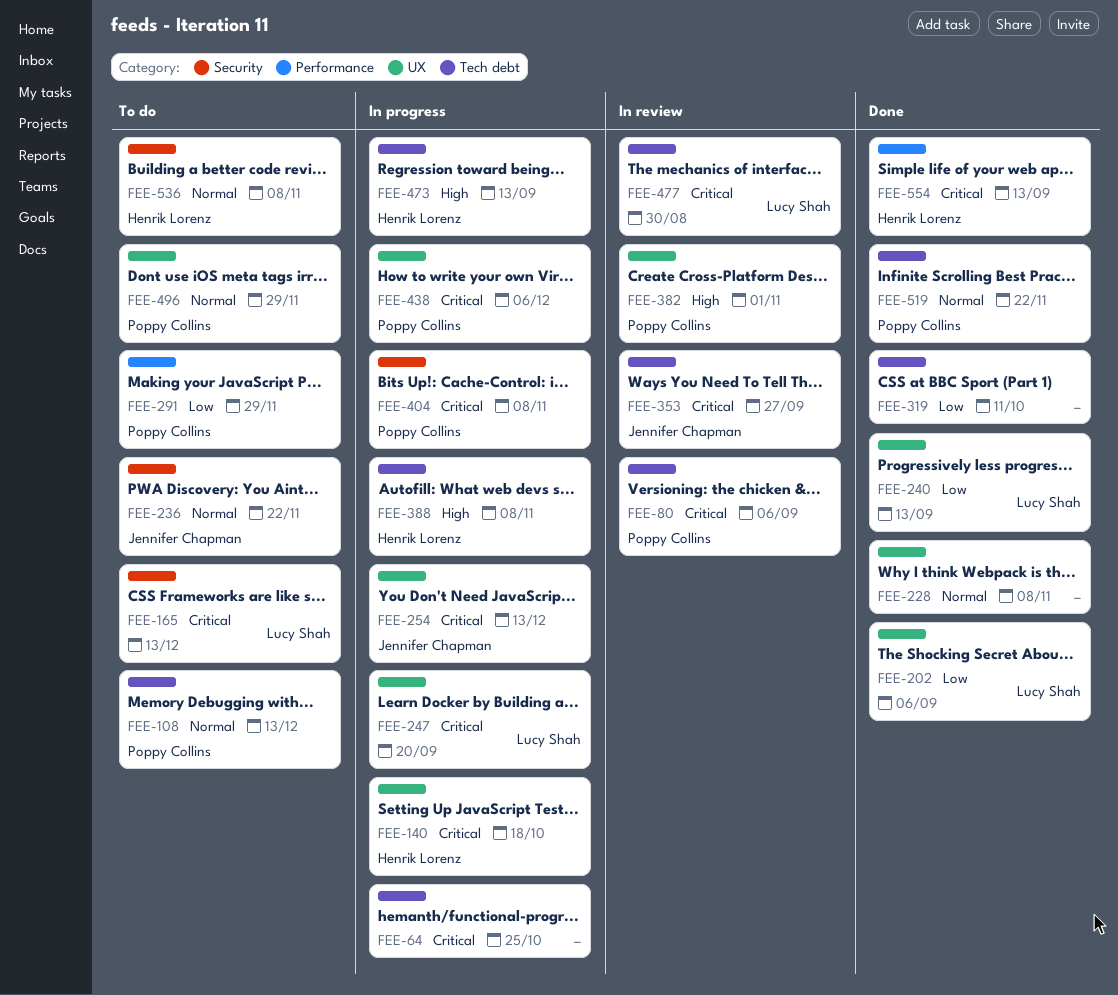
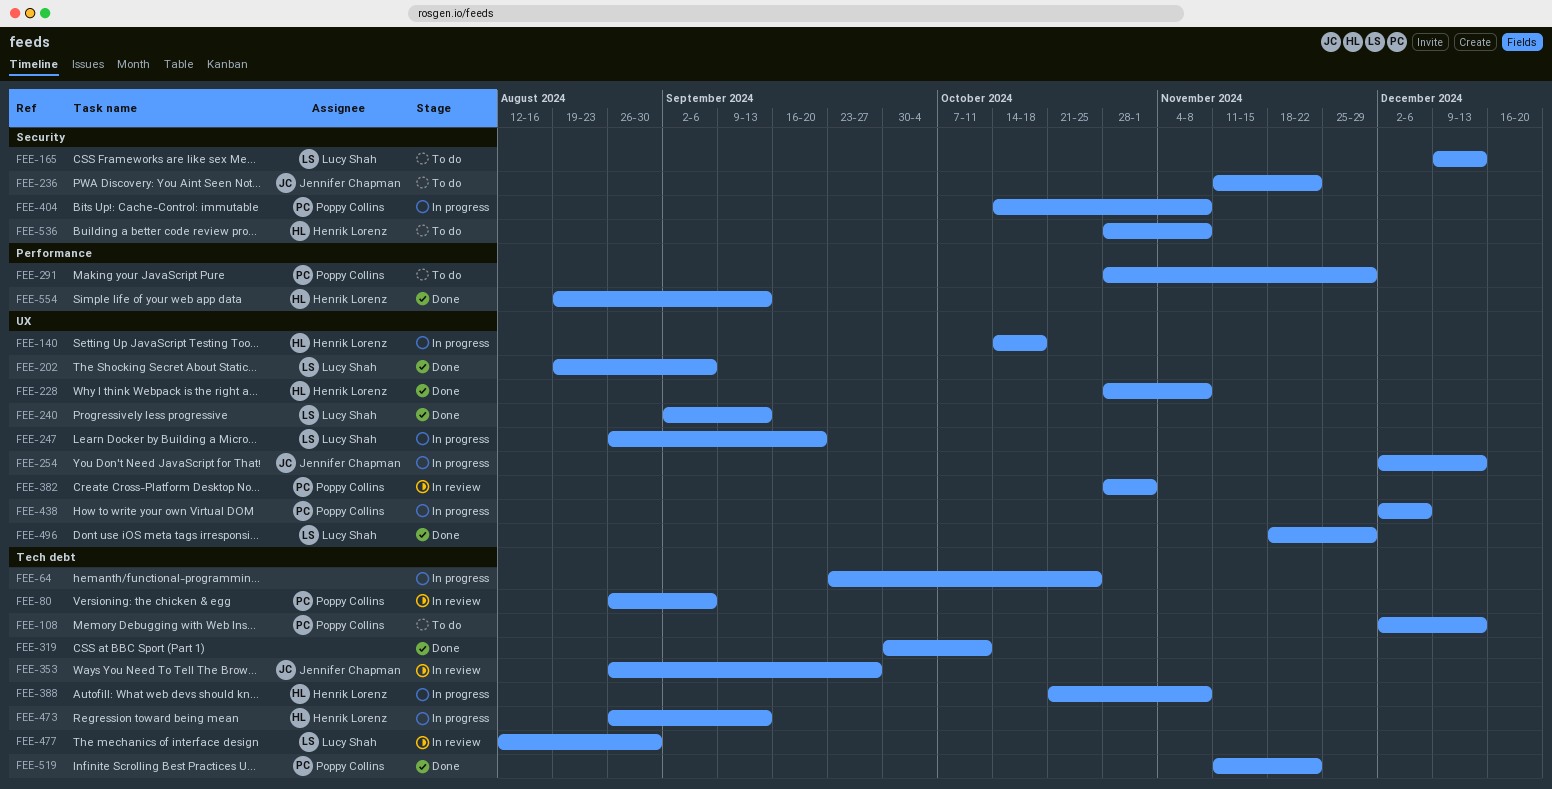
FEE-228, owner: none -> Henrik Lorenz
FEE-496, status: To do -> Done
FEE-496, owner: Poppy Collins -> Lucy Shah

